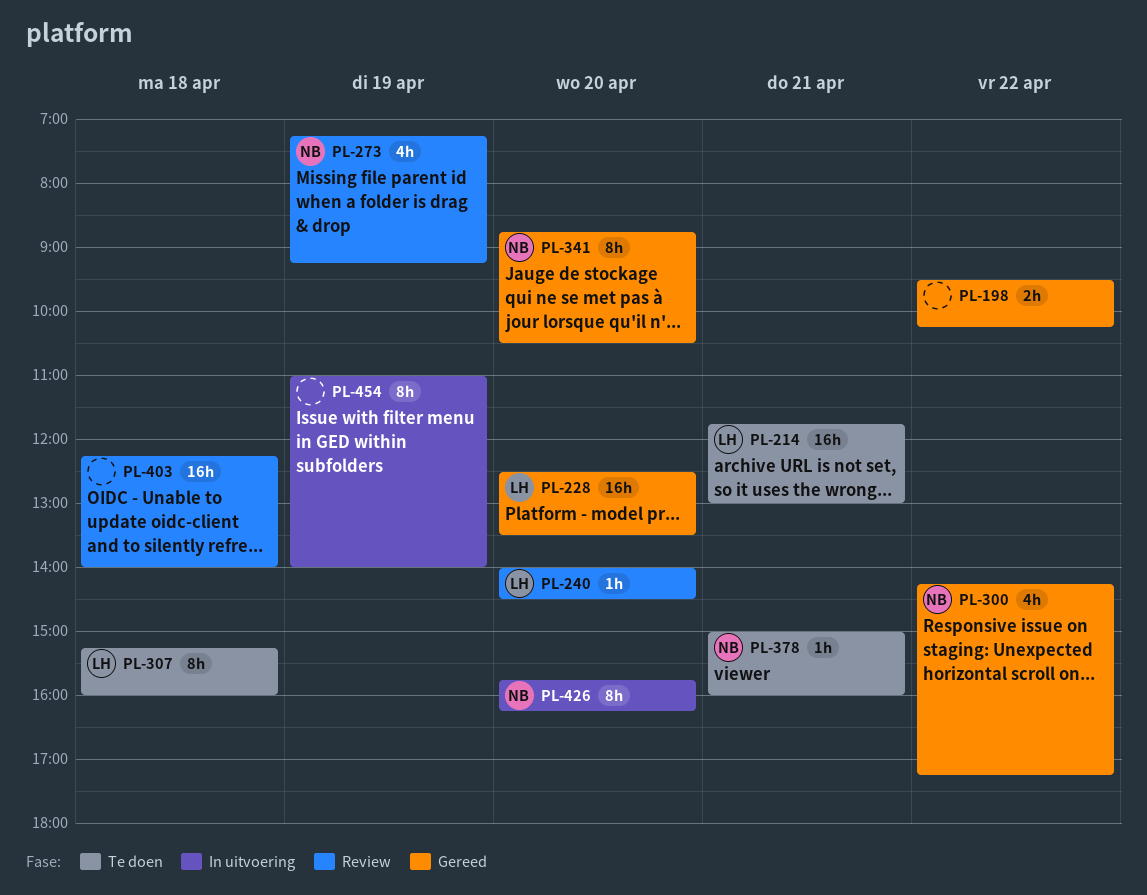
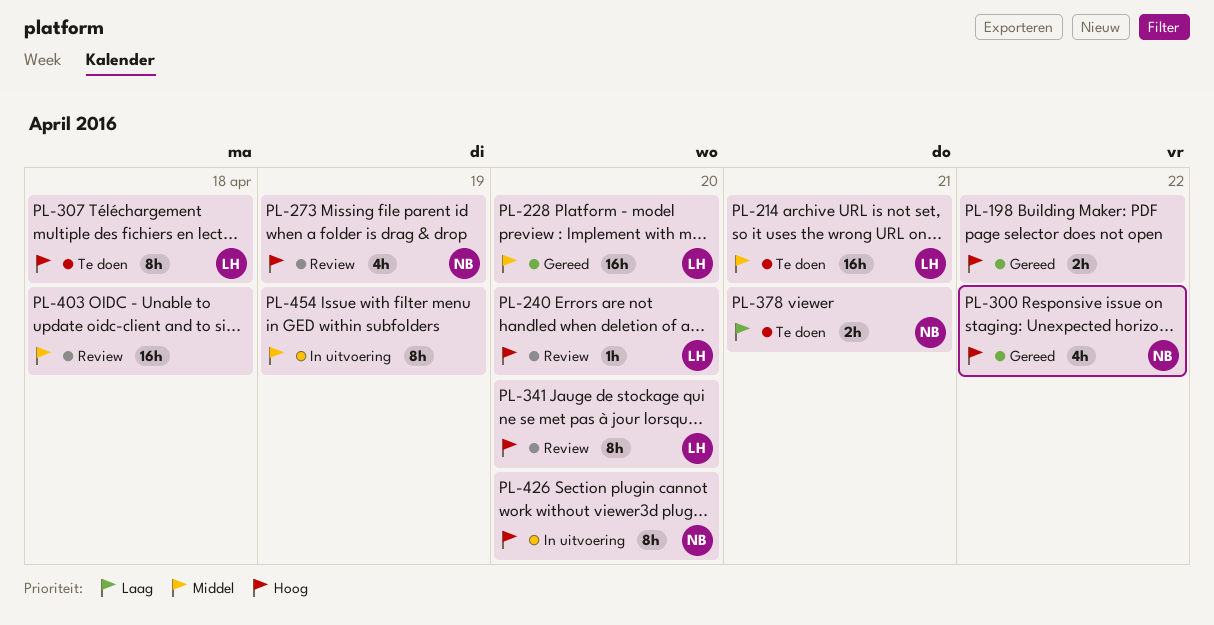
PL-341, status: Gereed -> Review
PL-341, owner: NB -> LH
PL-378, estimate: 1h -> 2h

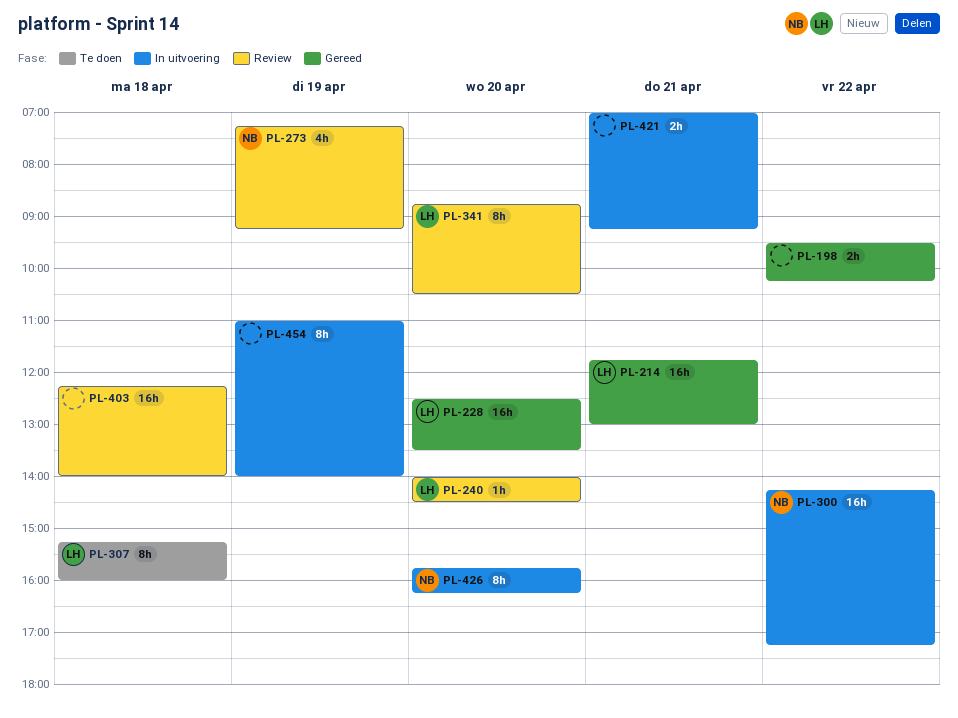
PL-214, status: Te doen -> Gereed
PL-300, status: Gereed -> In uitvoering
PL-300, estimate: 4h -> 16h
PL-378: present -> none
PL-421: none -> present

